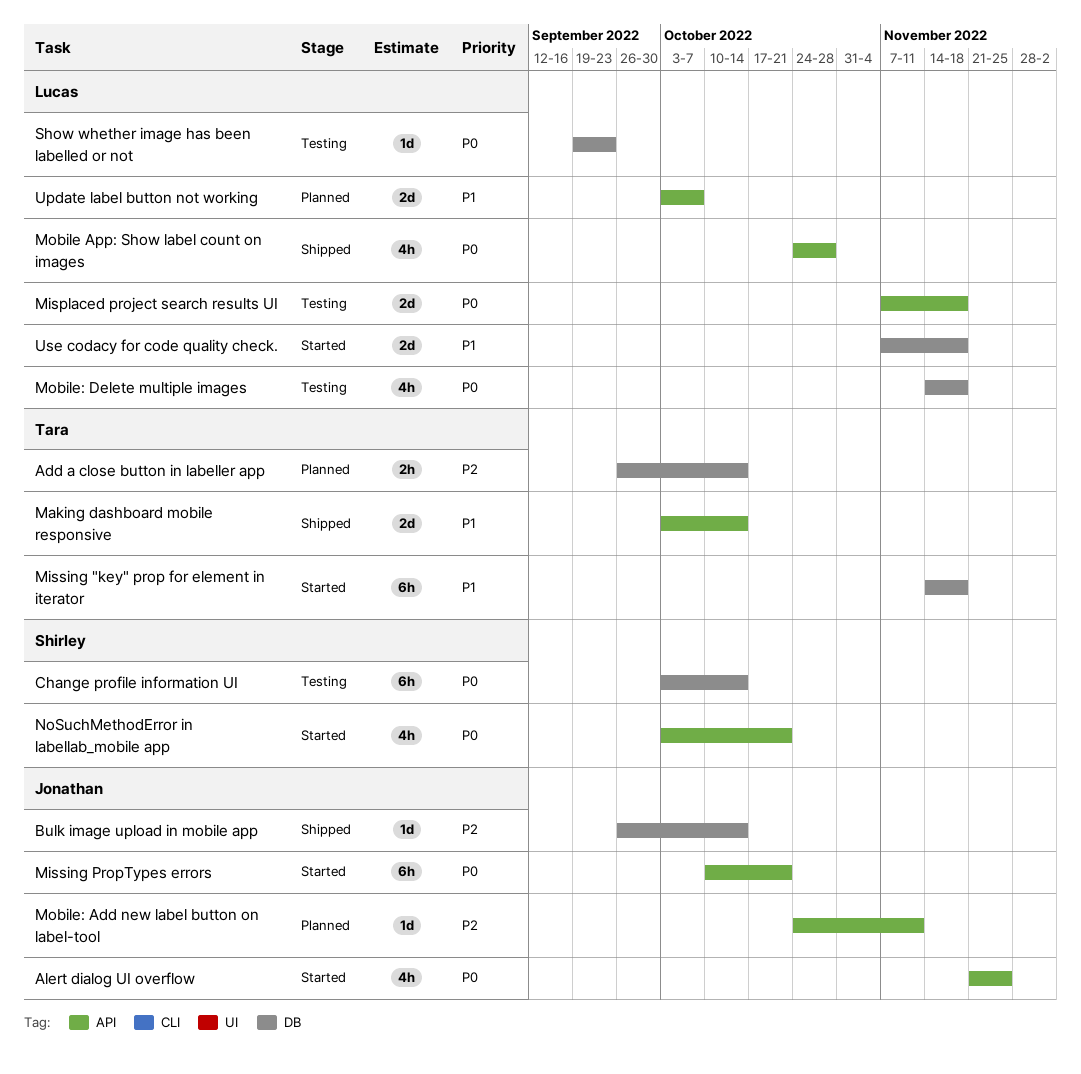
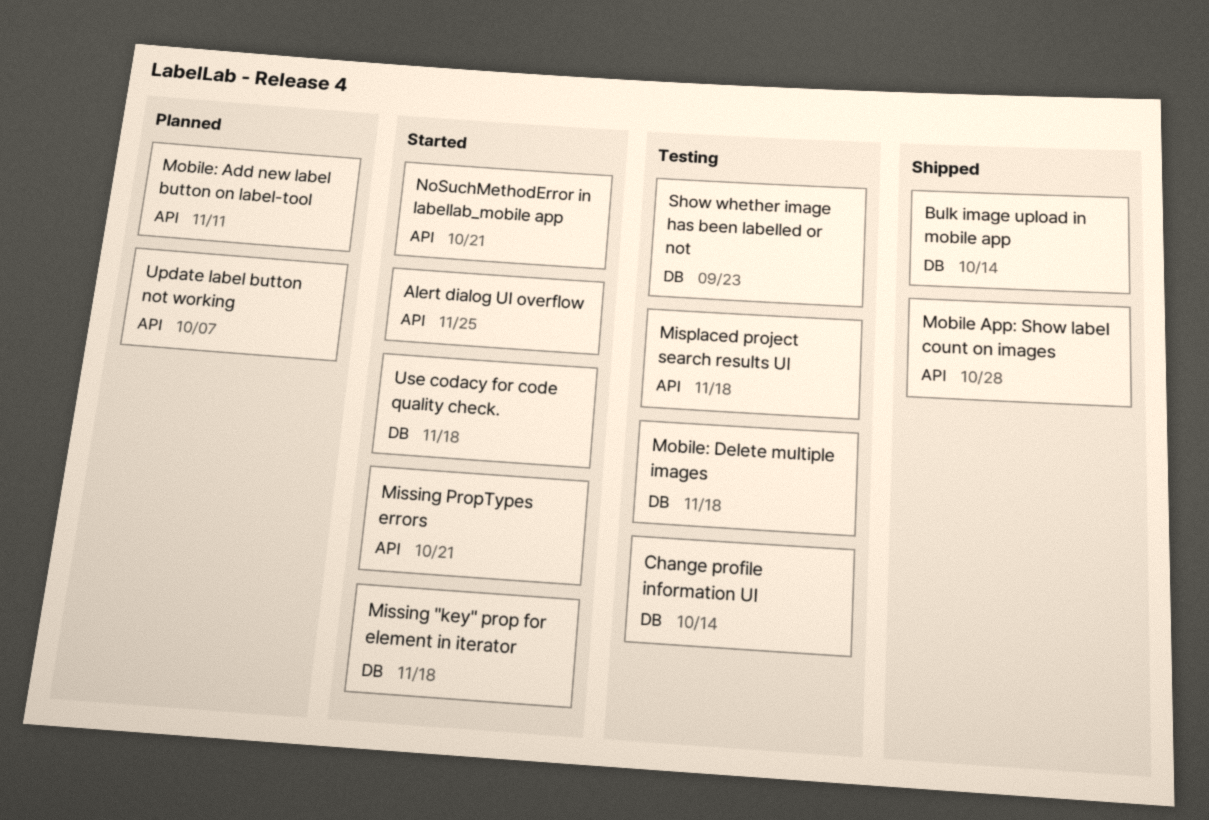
Add a close button in labeller app: present -> none
Making dashboard mobile responsive: present -> none

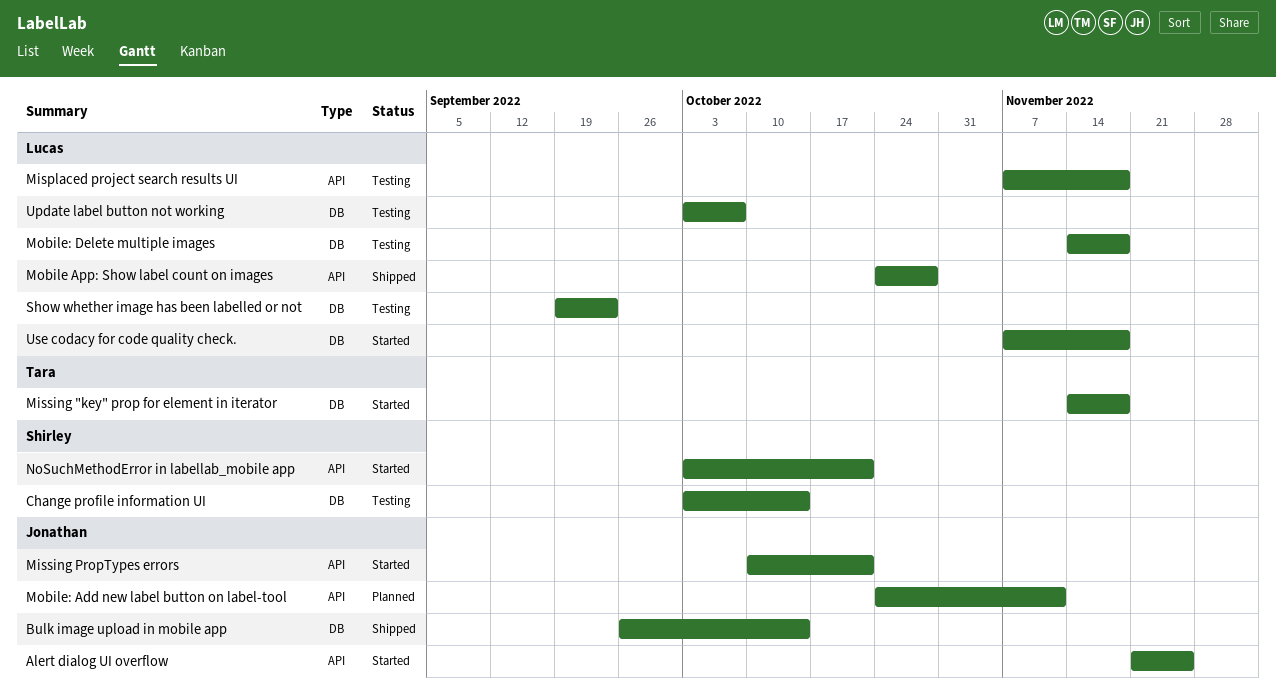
Update label button not working, status: Planned -> Testing
Update label button not working, label: API -> DB

